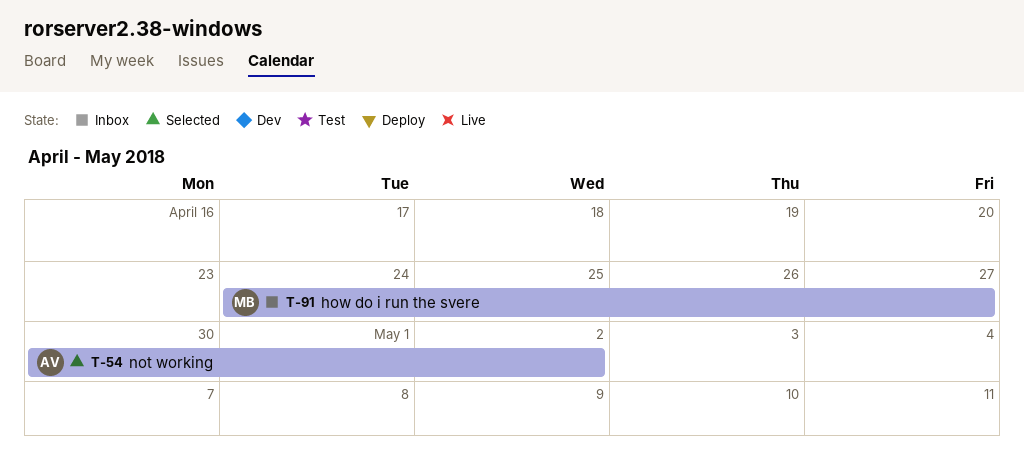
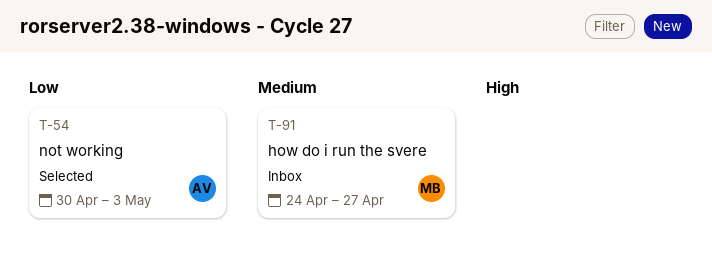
T-54, due: May 2 -> May 3

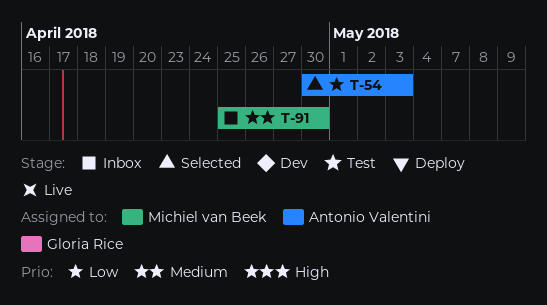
T-91, start: Apr 24 -> Apr 25
T-91, due: Apr 27 -> Apr 30

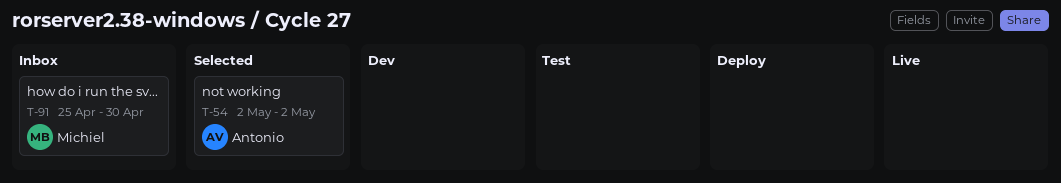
T-54, start: Apr 30 -> May 2
T-54, due: May 3 -> May 2

